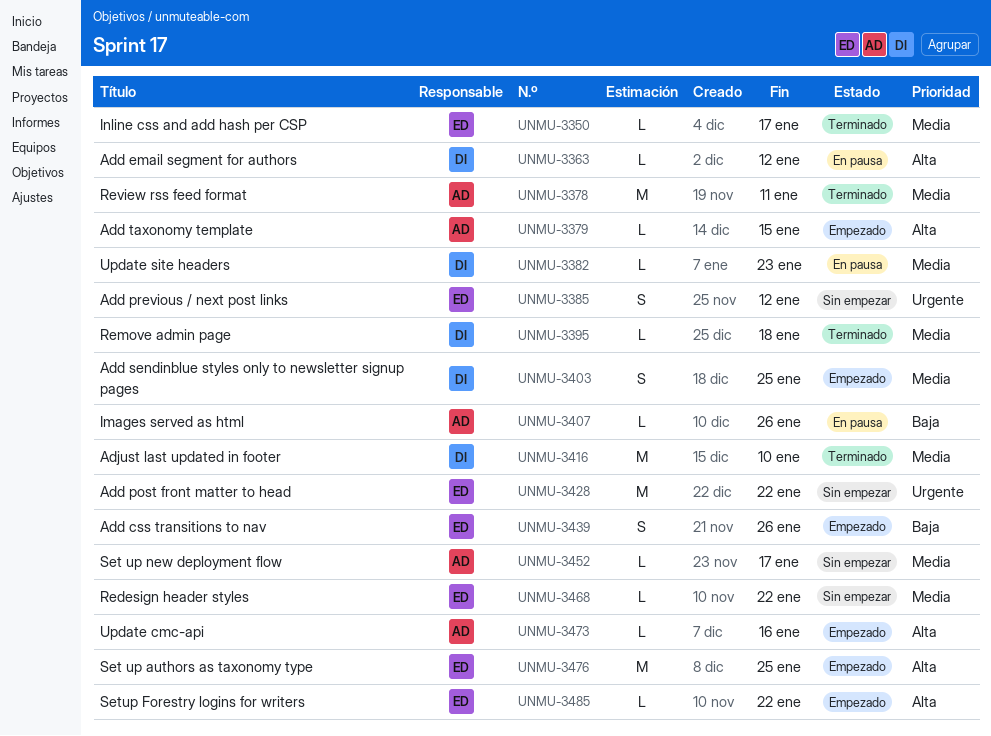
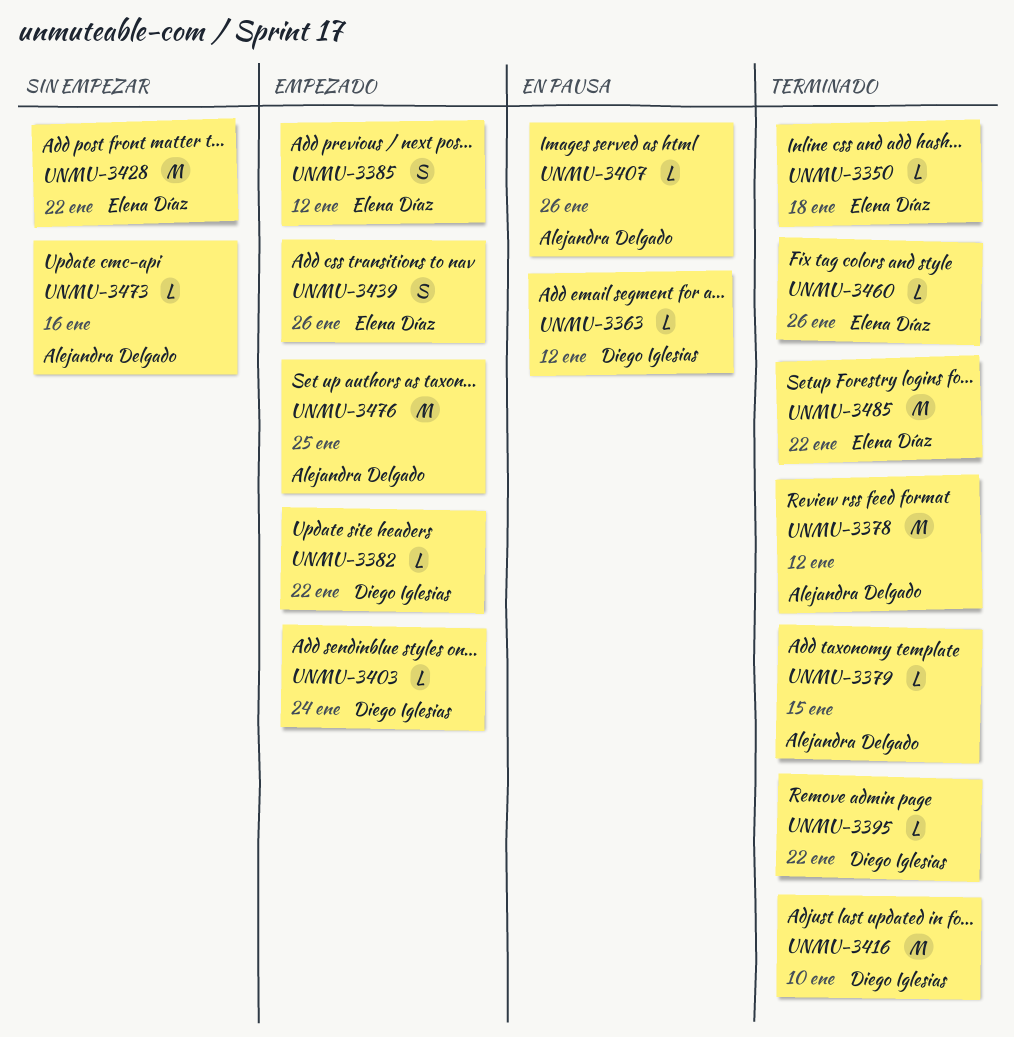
UNMU-3350, due: Jan 17 -> Jan 18
UNMU-3378, due: Jan 11 -> Jan 12
UNMU-3379, status: Empezado -> Terminado
UNMU-3382, status: En pausa -> Empezado
UNMU-3382, due: Jan 23 -> Jan 22
UNMU-3385, status: Sin empezar -> Empezado
UNMU-3395, due: Jan 18 -> Jan 22
UNMU-3403, estimate: S -> L
UNMU-3403, due: Jan 25 -> Jan 24
UNMU-3452: present -> none
UNMU-3460: none -> present
UNMU-3468: present -> none
UNMU-3473, status: Empezado -> Sin empezar
UNMU-3476, owner: Elena Díaz -> Alejandra Delgado
UNMU-3485, status: Empezado -> Terminado
UNMU-3485, estimate: L -> M

